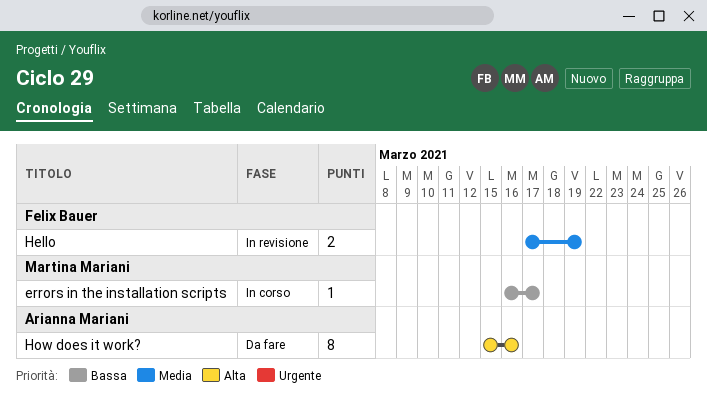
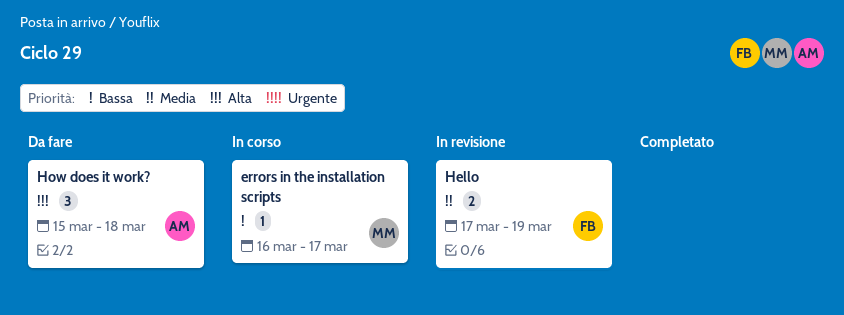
How does it work?, estimate: 8 -> 3
How does it work?, due: Mar 16 -> Mar 18

